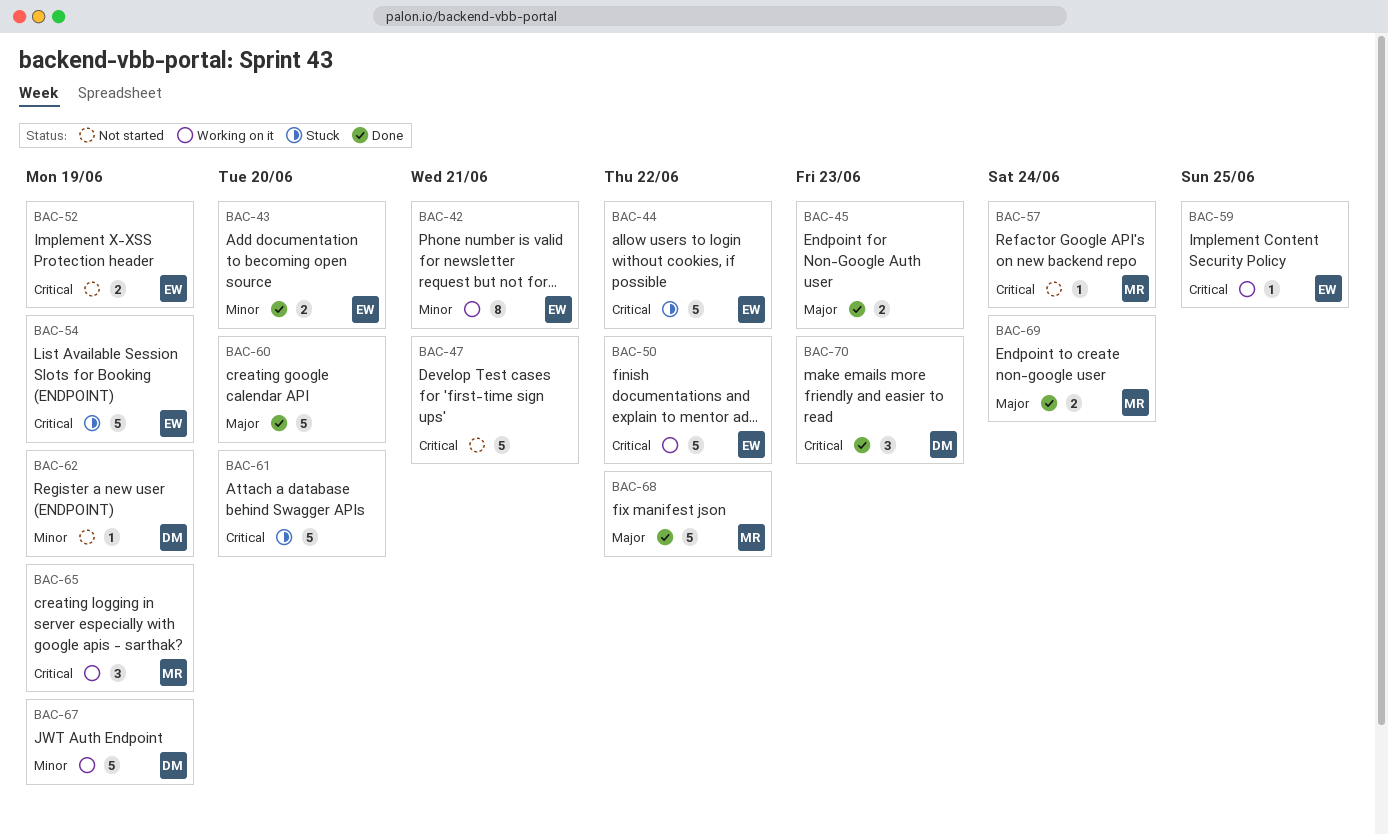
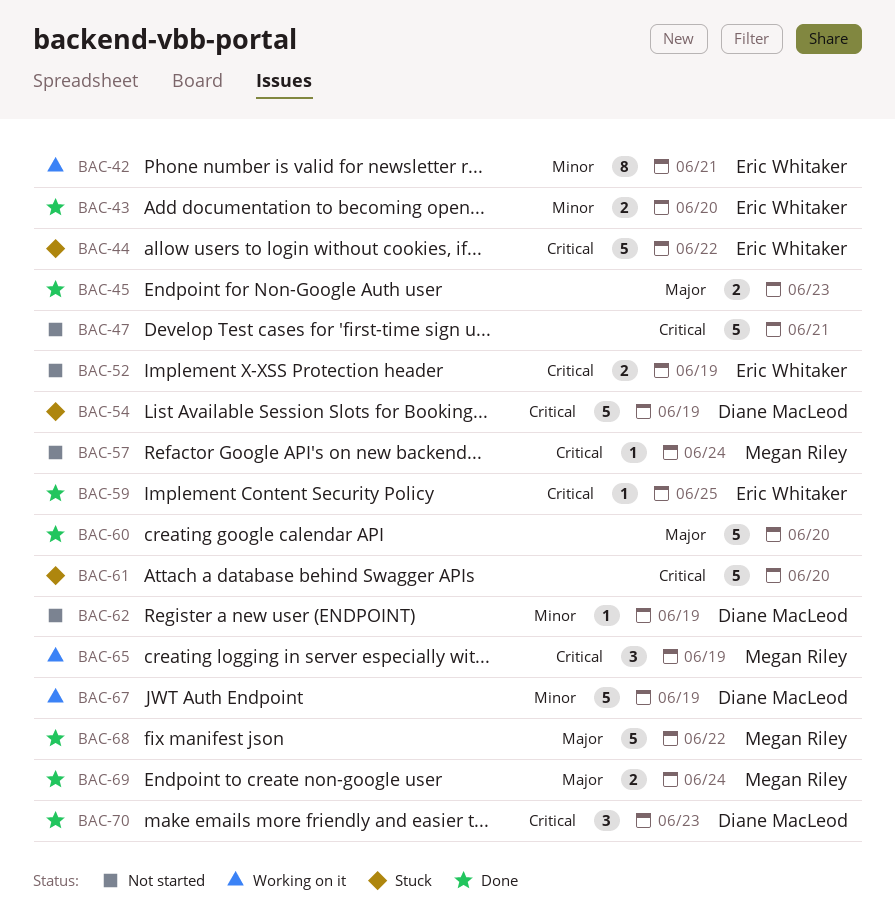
BAC-50: present -> none
BAC-54, owner: Eric Whitaker -> Diane MacLeod
BAC-59, status: Working on it -> Done

